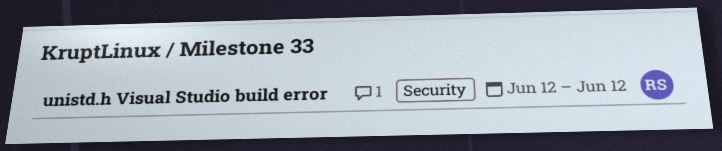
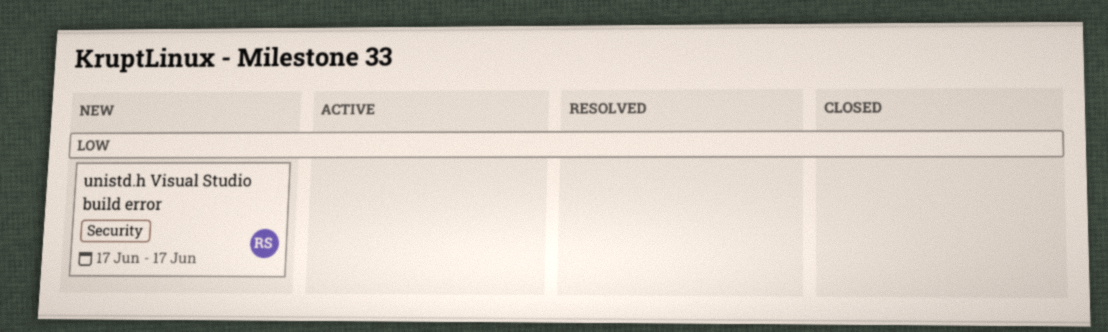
unistd.h Visual Studio build error, start: Jun 12 -> Jun 17
unistd.h Visual Studio build error, due: Jun 12 -> Jun 17

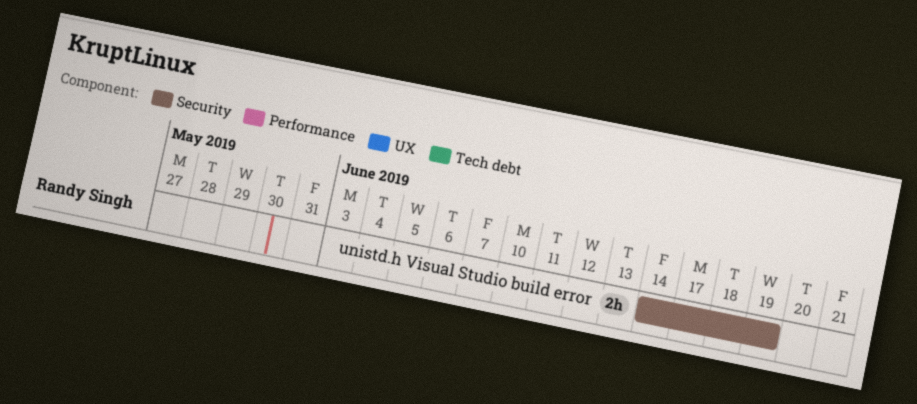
unistd.h Visual Studio build error, start: Jun 17 -> Jun 14
unistd.h Visual Studio build error, due: Jun 17 -> Jun 19

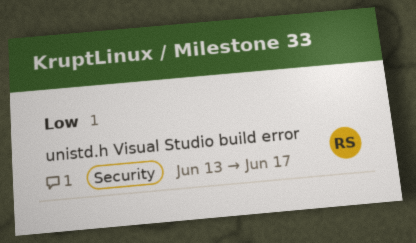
unistd.h Visual Studio build error, start: Jun 14 -> Jun 13
unistd.h Visual Studio build error, due: Jun 19 -> Jun 17

